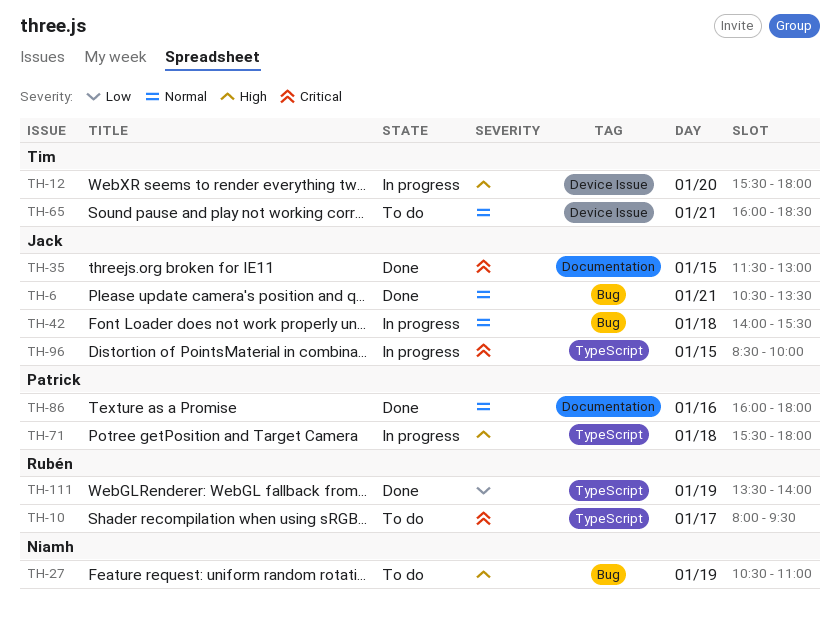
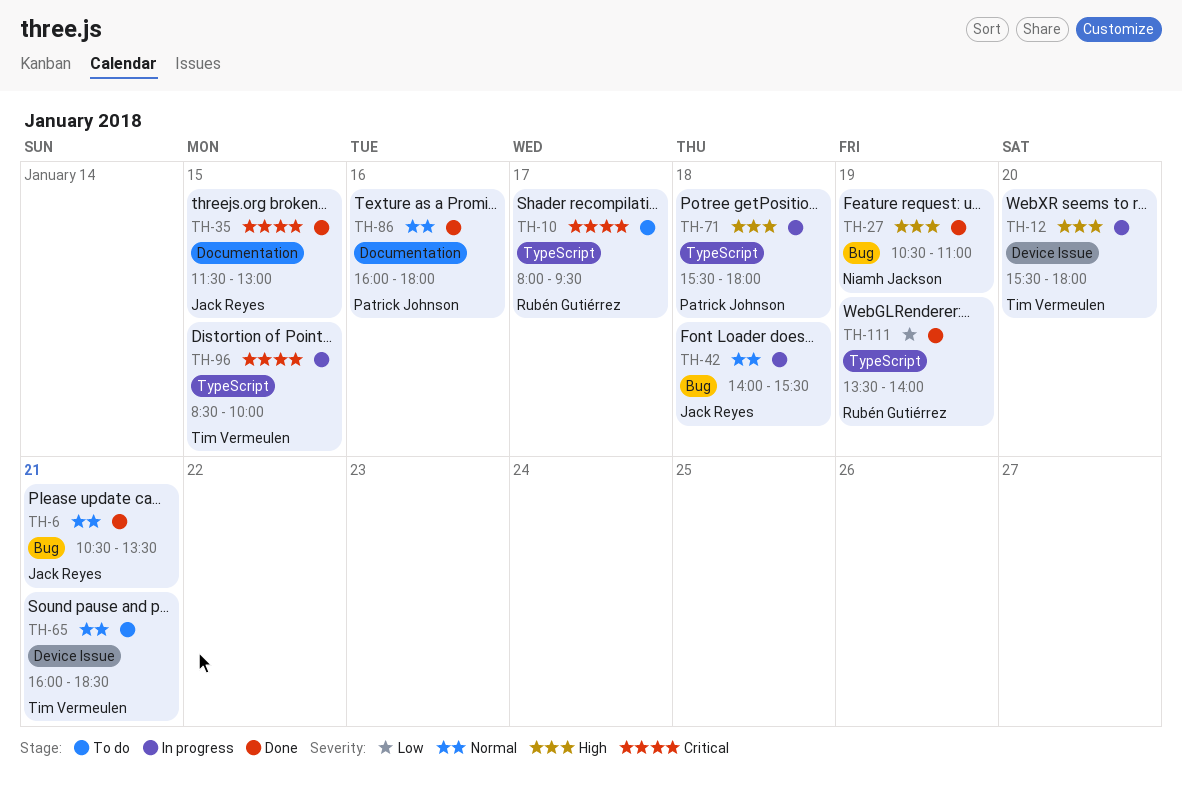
TH-27, status: To do -> Done
TH-96, owner: Jack Reyes -> Tim Vermeulen

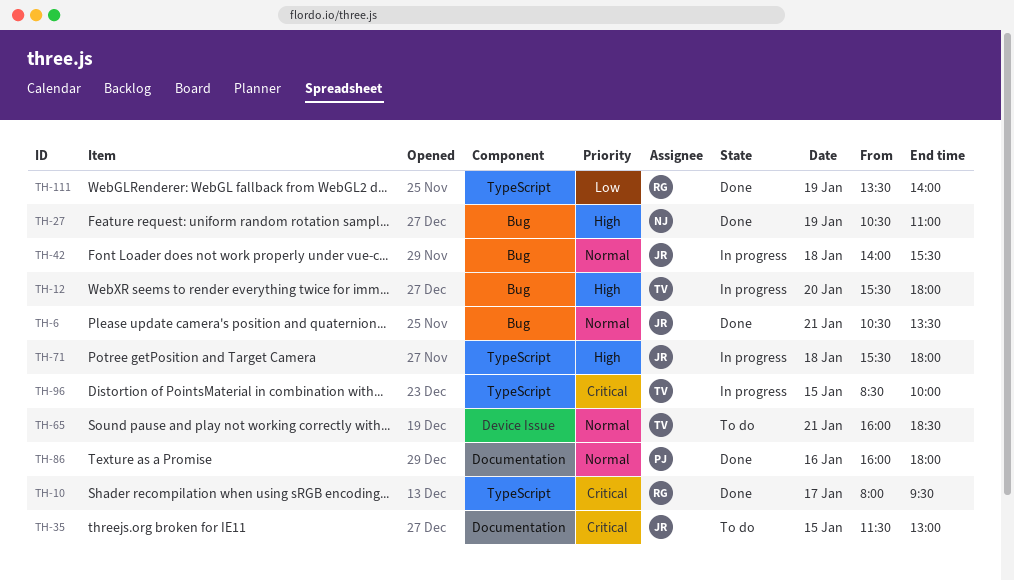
TH-10, status: To do -> Done
TH-12, label: Device Issue -> Bug
TH-35, status: Done -> To do
TH-71, owner: Patrick Johnson -> Jack Reyes

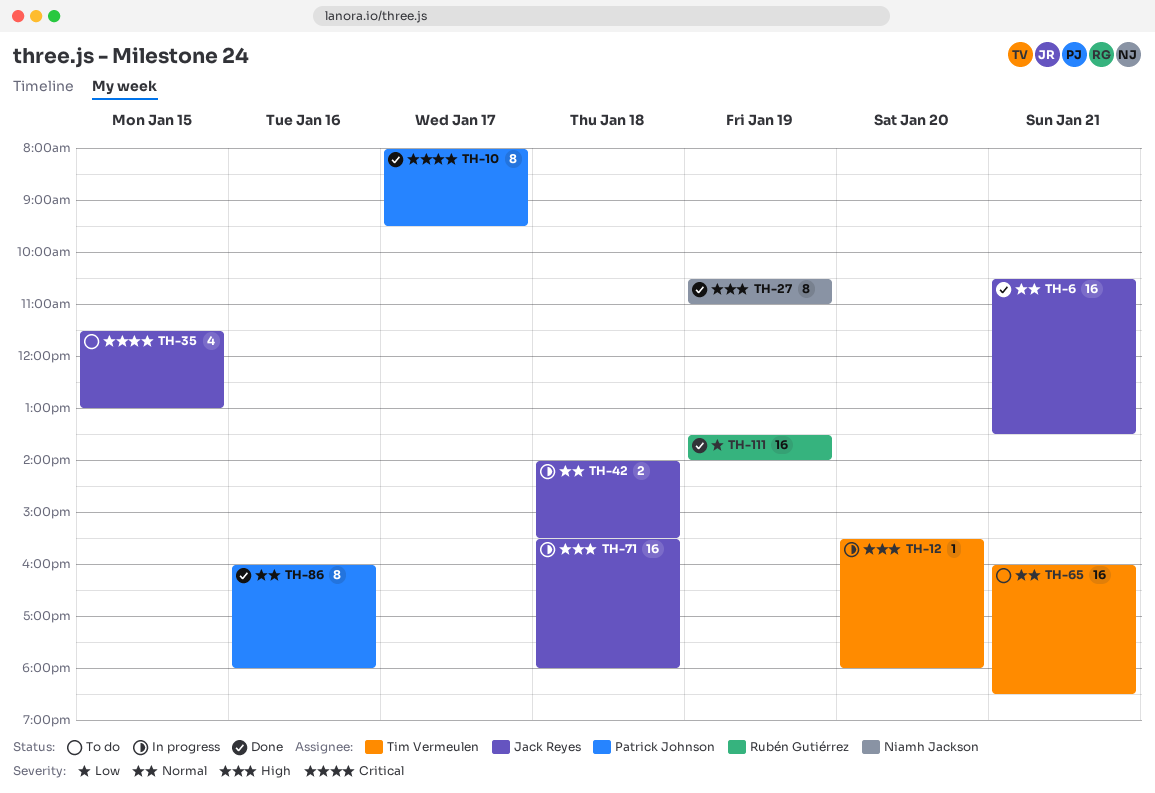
TH-10, owner: Rubén Gutiérrez -> Patrick Johnson
TH-96: present -> none

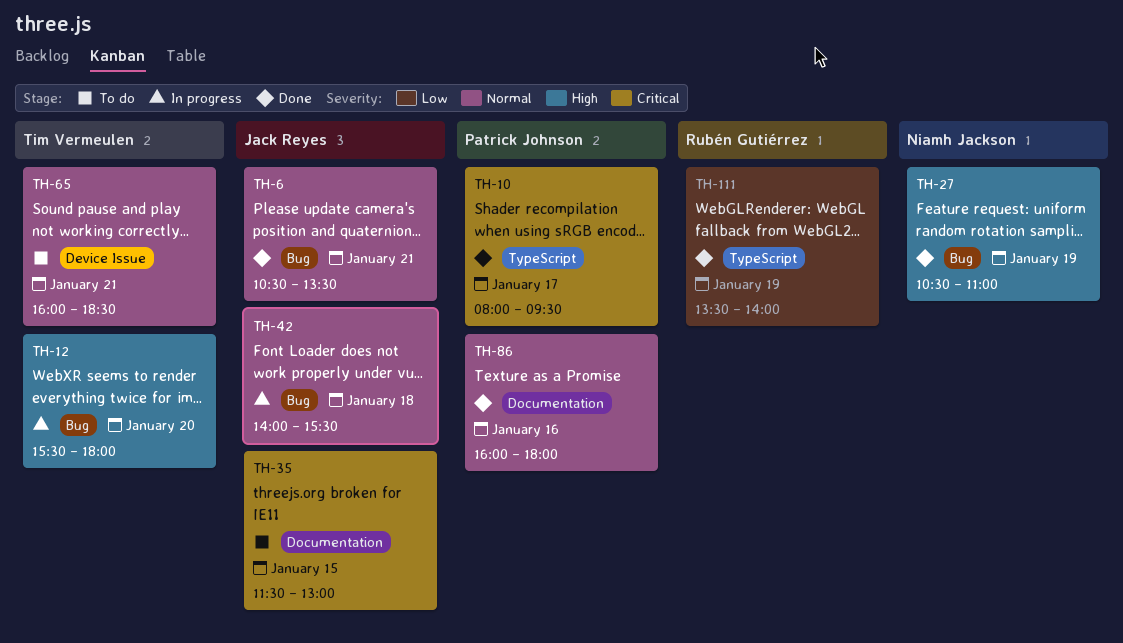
TH-71: present -> none

